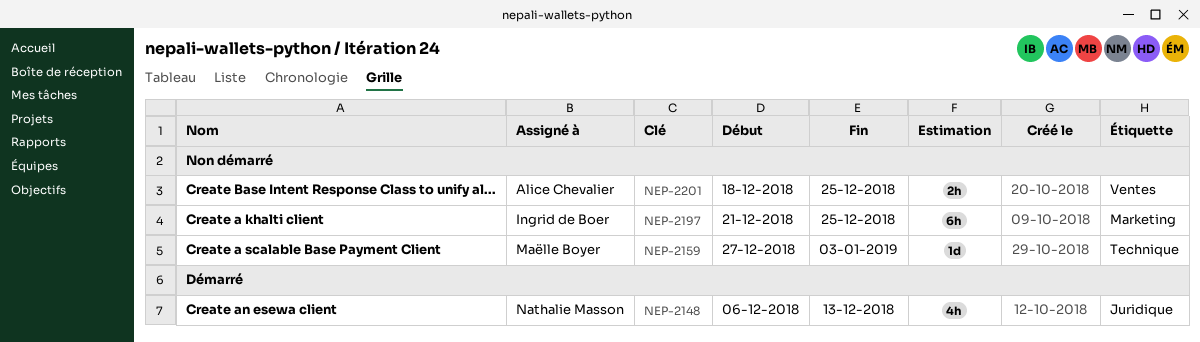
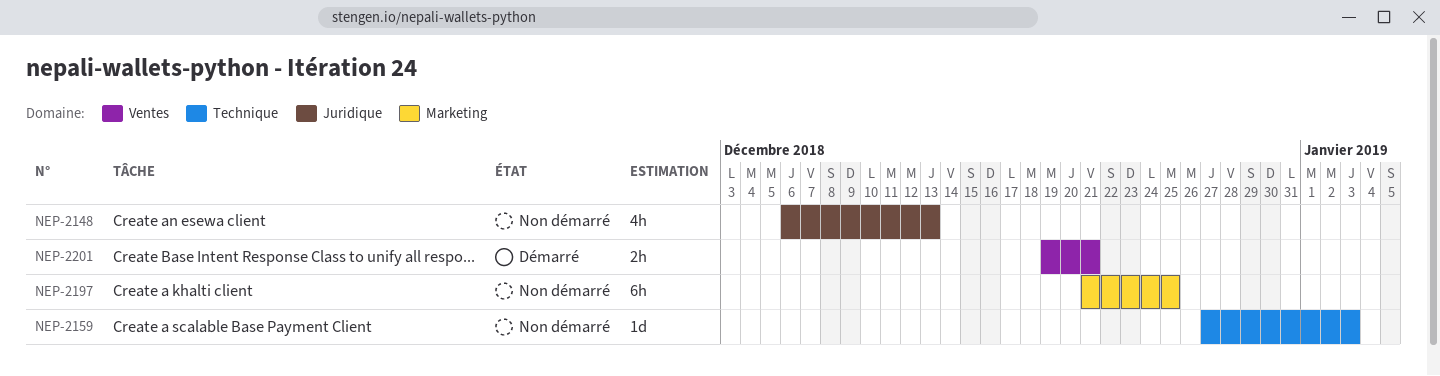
NEP-2148, status: Démarré -> Non démarré
NEP-2201, status: Non démarré -> Démarré
NEP-2201, start: Dec 18 -> Dec 19
NEP-2201, due: Dec 25 -> Dec 21

